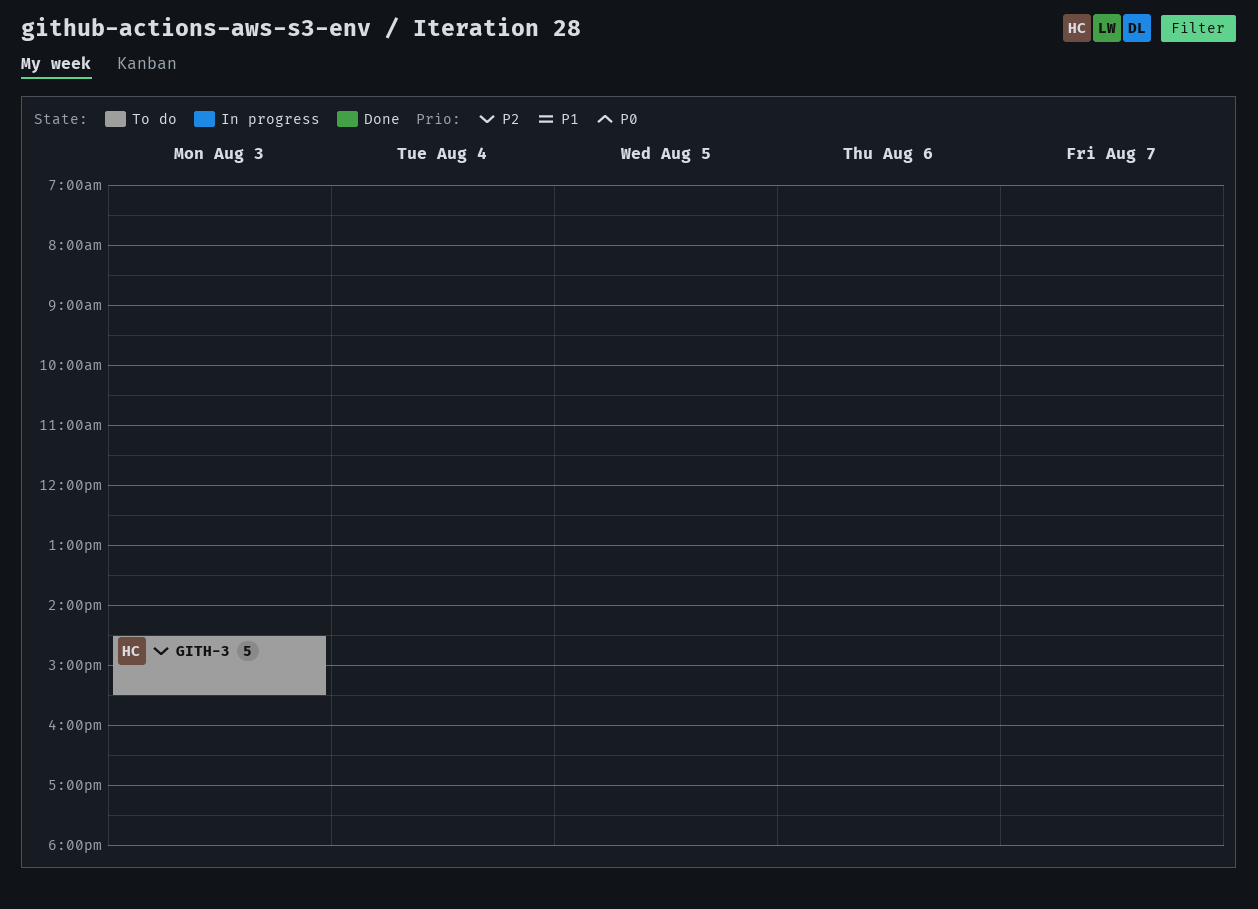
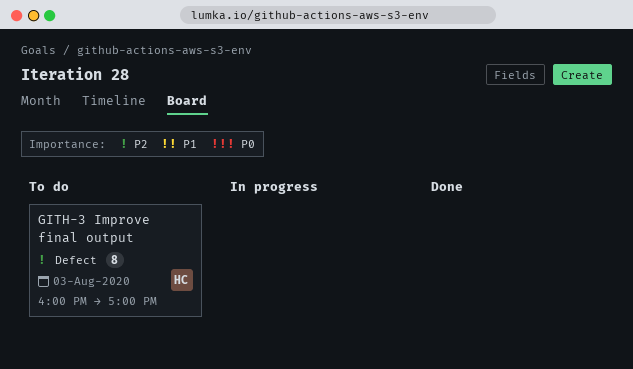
GITH-3, estimate: 5 -> 8
GITH-3, begins: 14:30 -> 16:00
GITH-3, ends: 15:30 -> 17:00

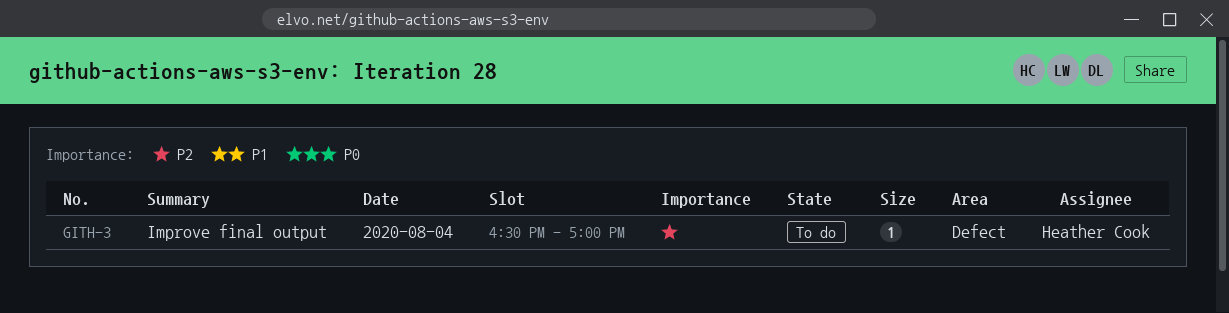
GITH-3, estimate: 8 -> 1
GITH-3, day: Aug 3 -> Aug 4
GITH-3, begins: 16:00 -> 16:30

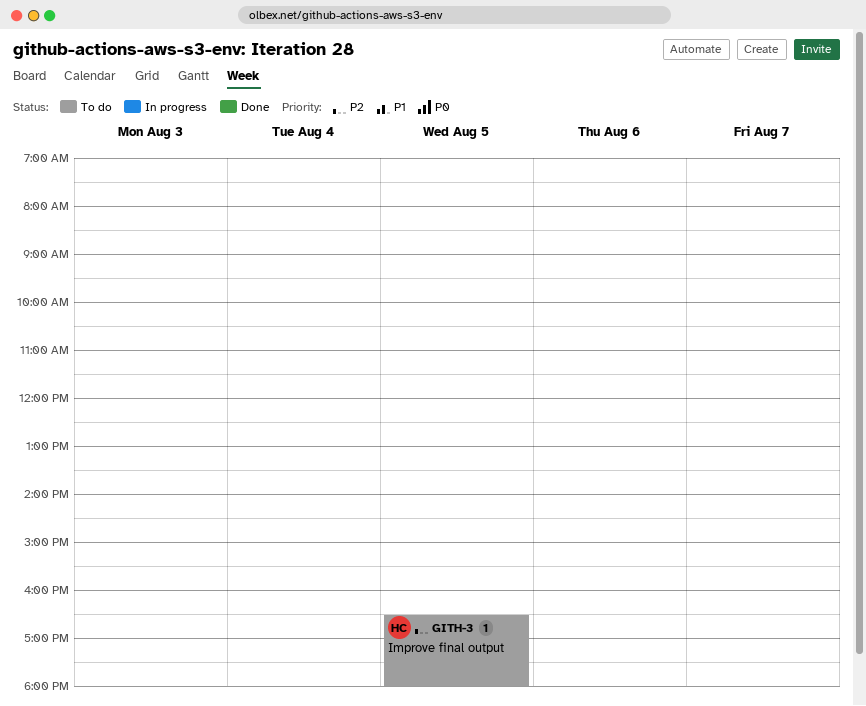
GITH-3, day: Aug 4 -> Aug 5
GITH-3, ends: 17:00 -> 18:00

